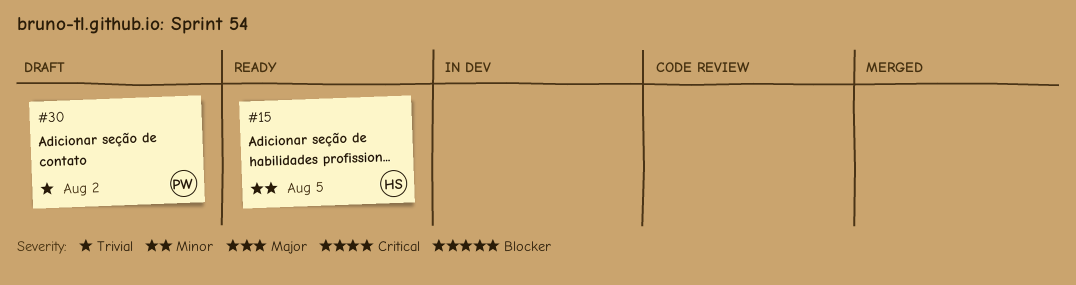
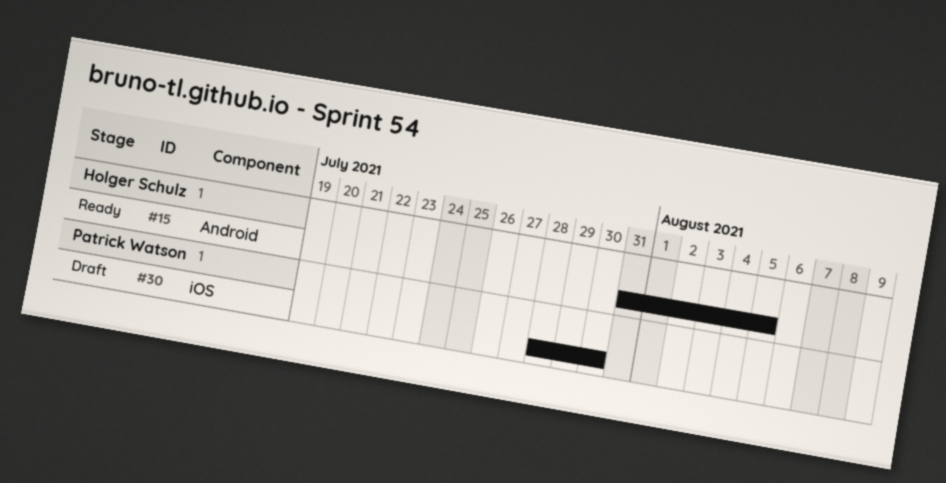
#30, due: Aug 2 -> Jul 30

